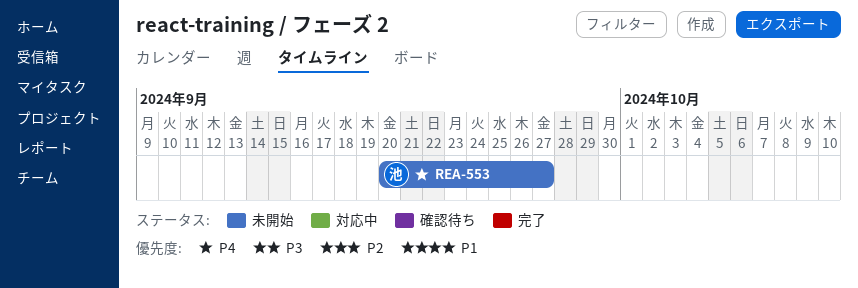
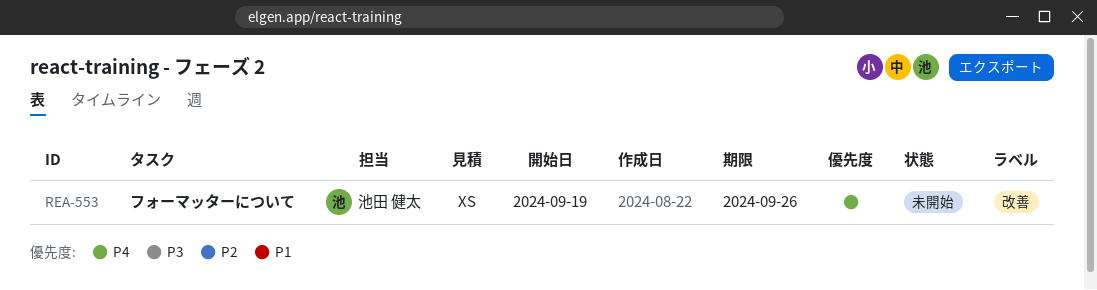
REA-553, start: Sep 20 -> Sep 19
REA-553, due: Sep 27 -> Sep 26

